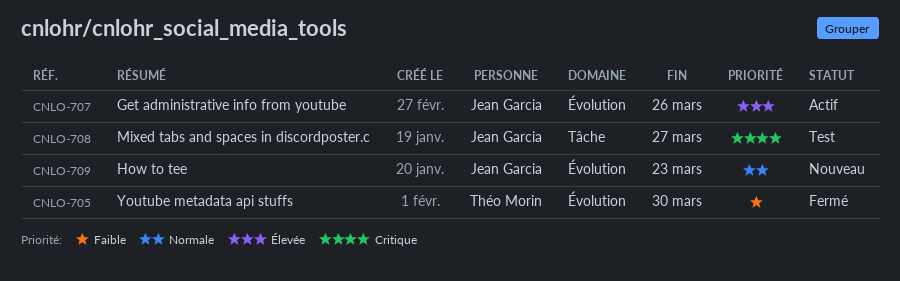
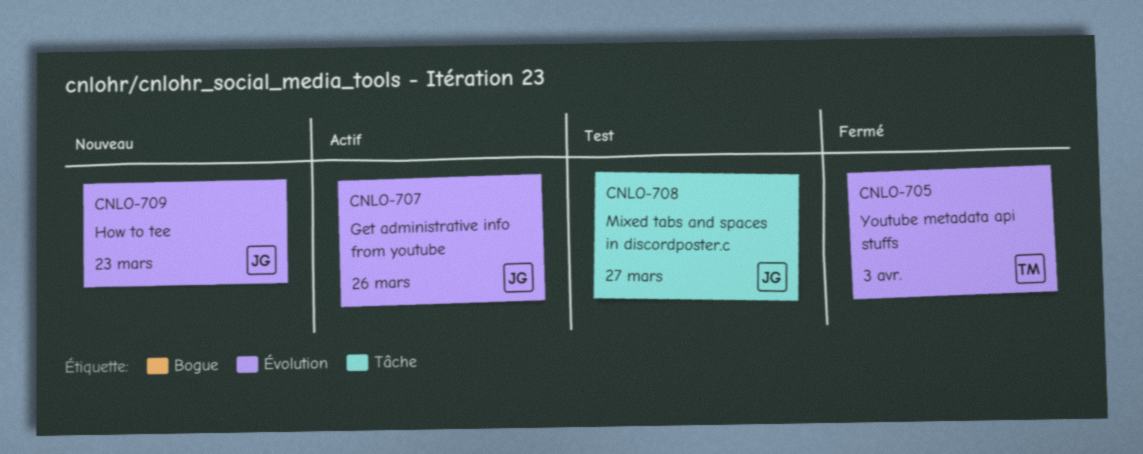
CNLO-705, due: Mar 30 -> Apr 3

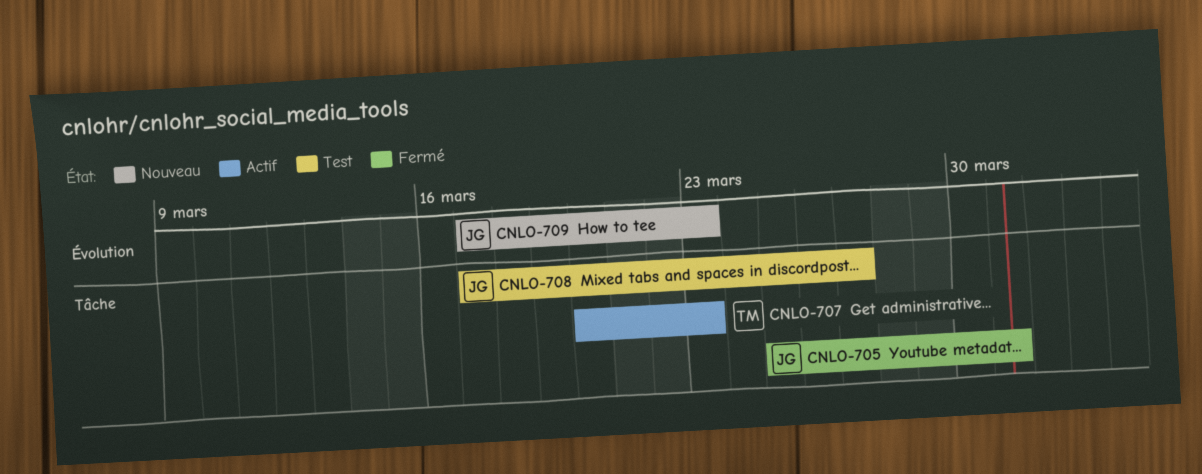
CNLO-705, owner: TM -> JG
CNLO-705, label: Évolution -> Tâche
CNLO-705, due: Apr 3 -> Mar 31
CNLO-707, owner: JG -> TM
CNLO-707, label: Évolution -> Tâche
CNLO-707, due: Mar 26 -> Mar 23

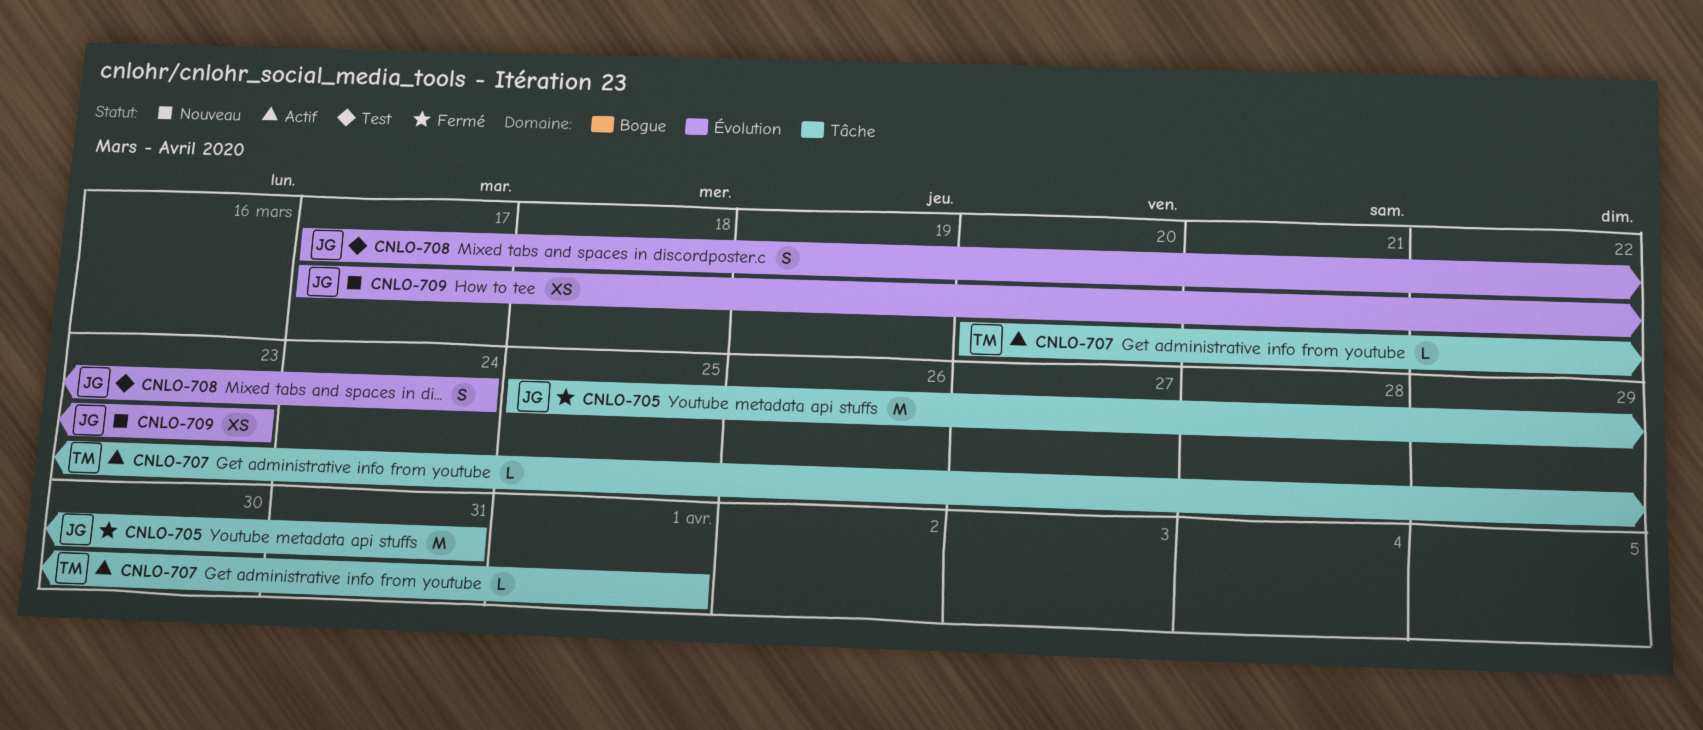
CNLO-707, due: Mar 23 -> Apr 1
CNLO-708, label: Tâche -> Évolution
CNLO-708, due: Mar 27 -> Mar 24

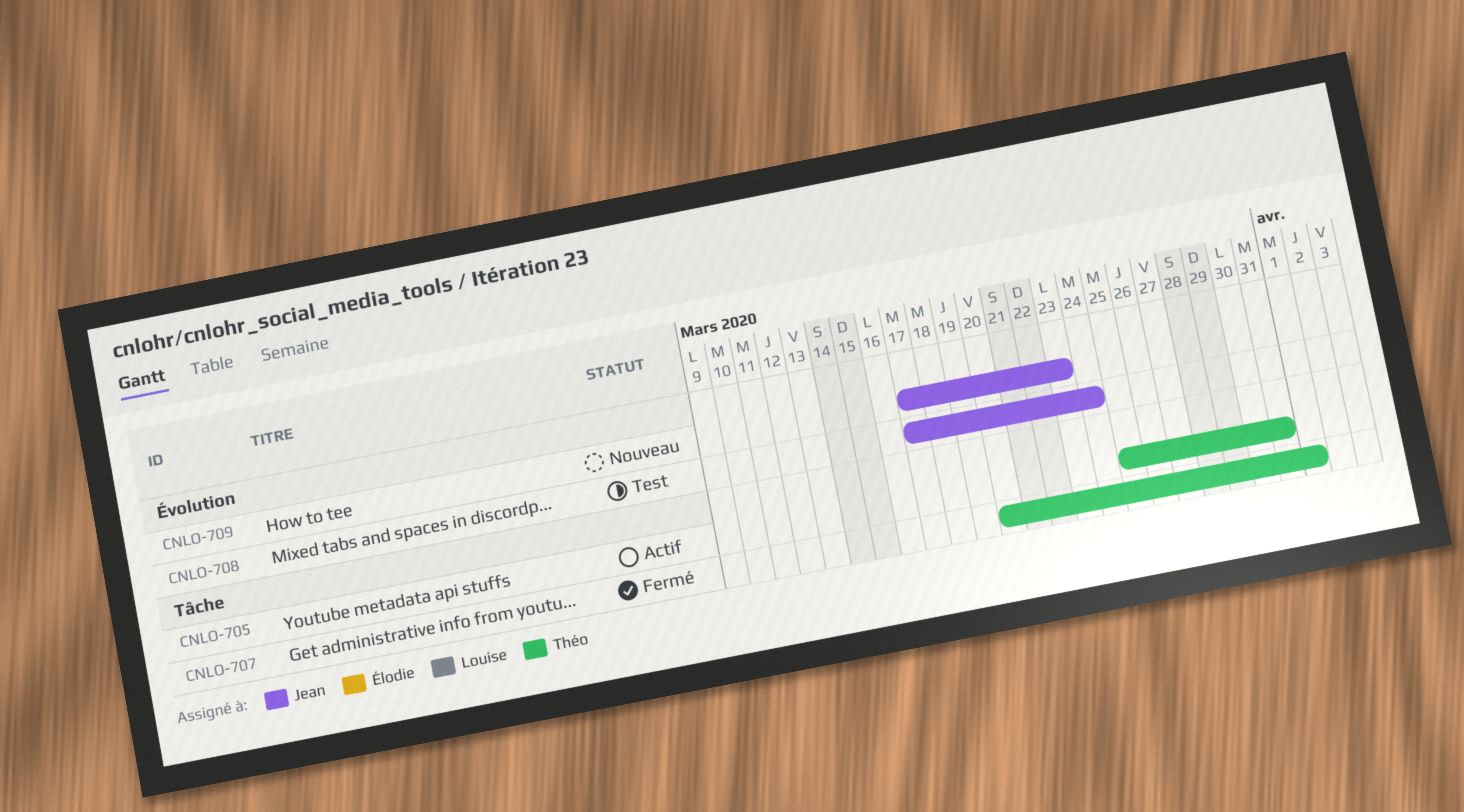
CNLO-705, status: Fermé -> Actif
CNLO-705, owner: Jean -> Théo
CNLO-707, status: Actif -> Fermé

